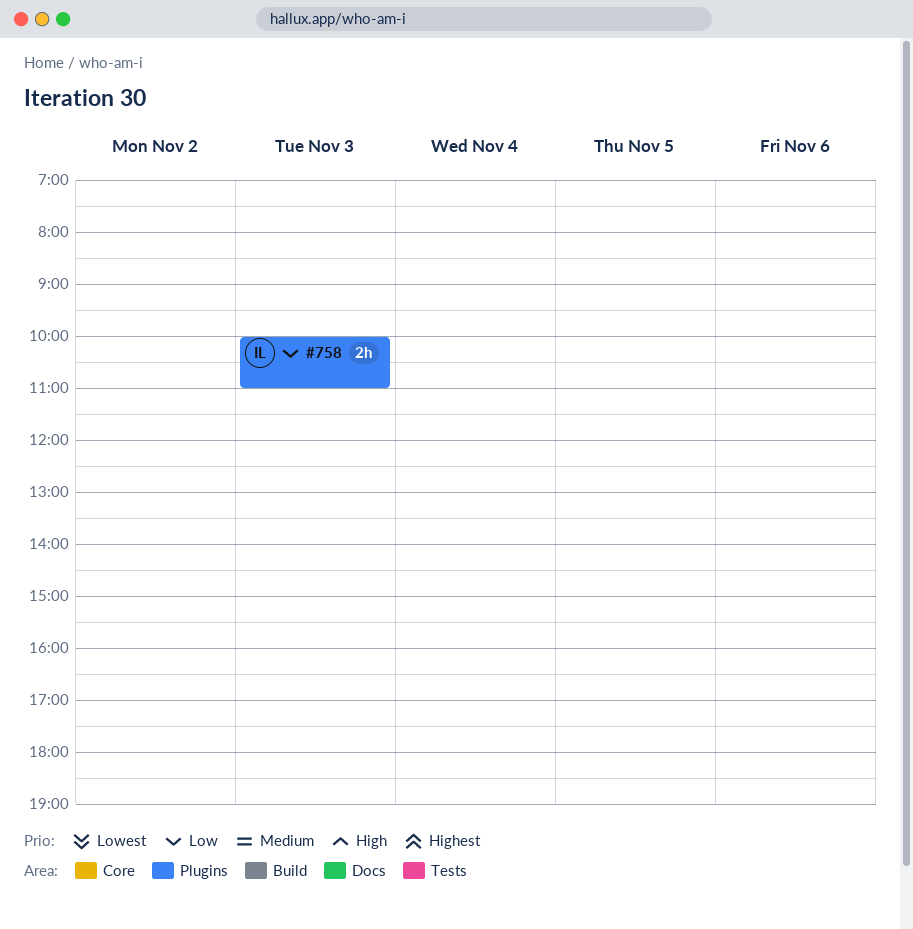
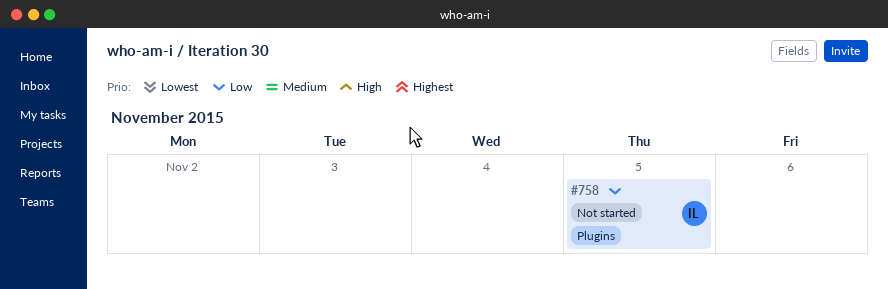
#758, day: Nov 3 -> Nov 5

